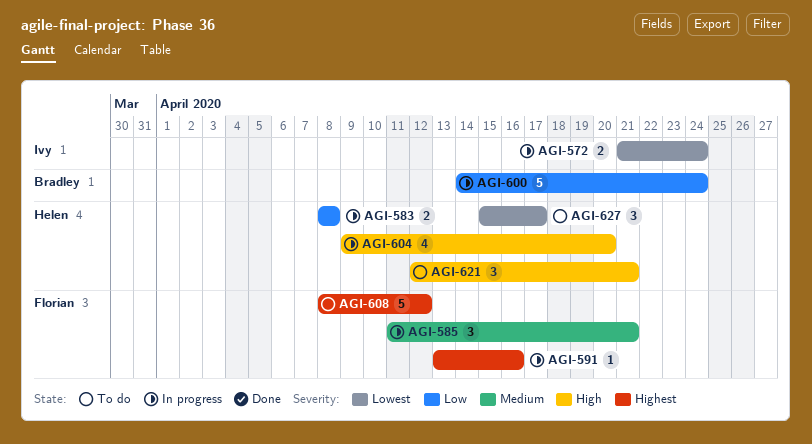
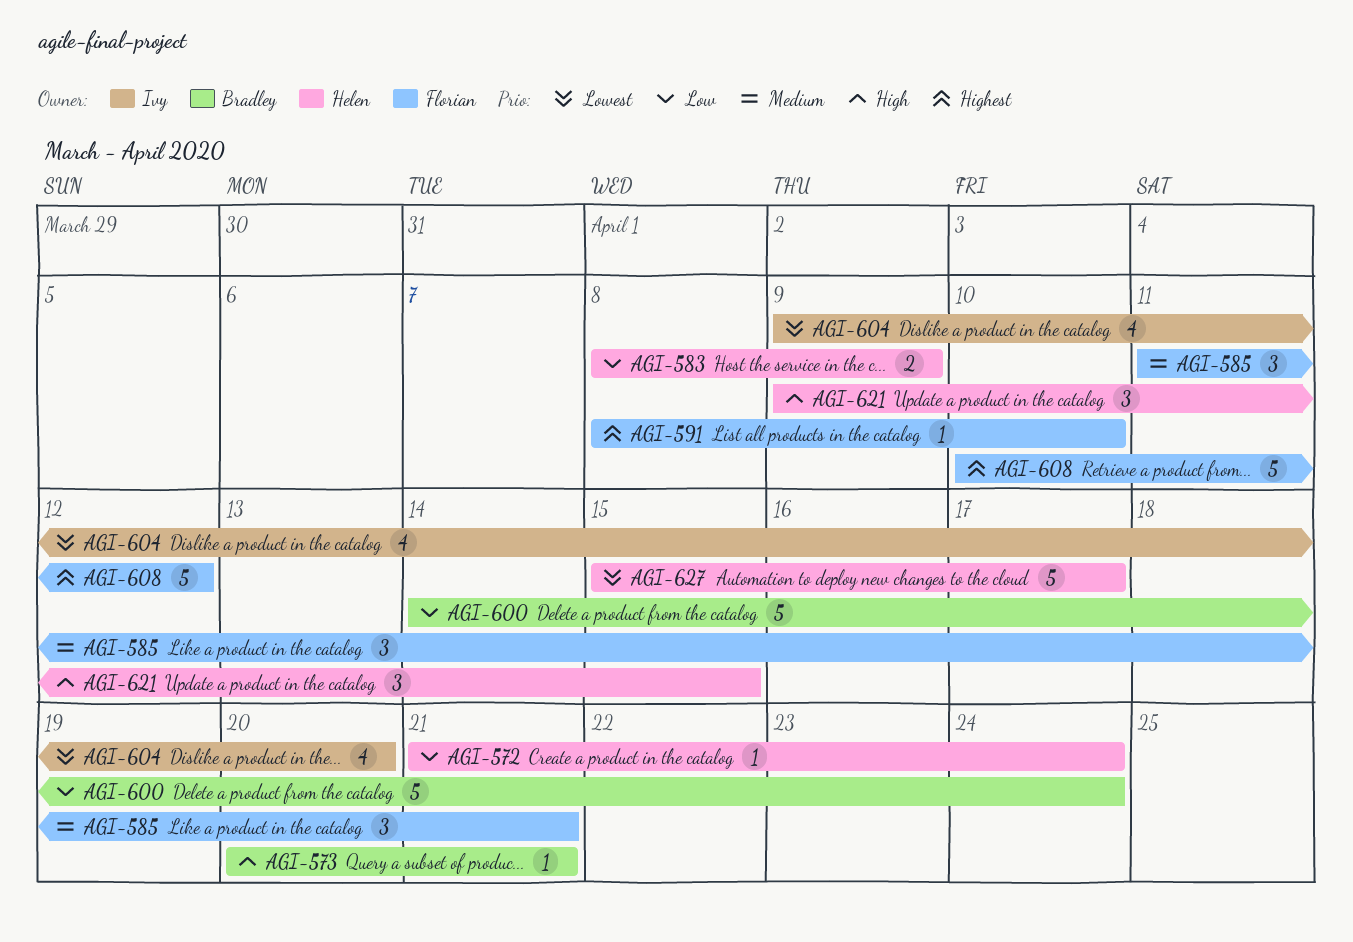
AGI-572, owner: Ivy -> Helen
AGI-572, priority: Lowest -> Low
AGI-572, estimate: 2 -> 1
AGI-573: none -> present
AGI-583, due: Apr 8 -> Apr 9
AGI-591, start: Apr 13 -> Apr 8
AGI-591, due: Apr 16 -> Apr 10
AGI-604, owner: Helen -> Ivy
AGI-604, priority: High -> Lowest
AGI-608, start: Apr 8 -> Apr 10
AGI-621, start: Apr 12 -> Apr 9
AGI-621, due: Apr 21 -> Apr 15
AGI-627, estimate: 3 -> 5

